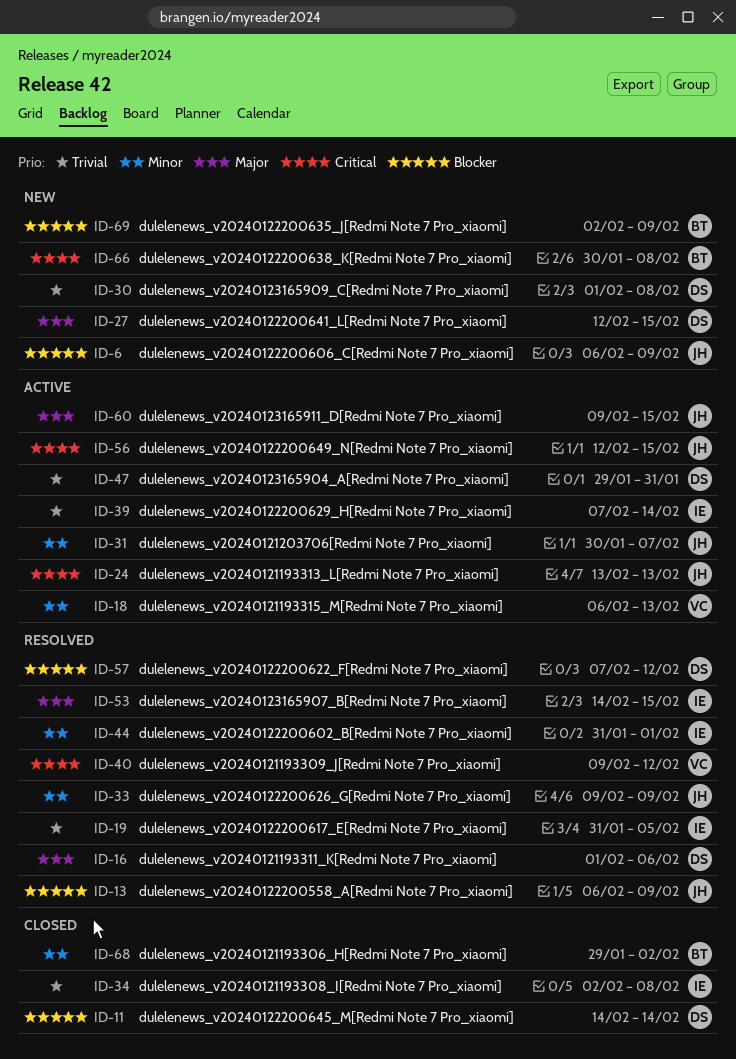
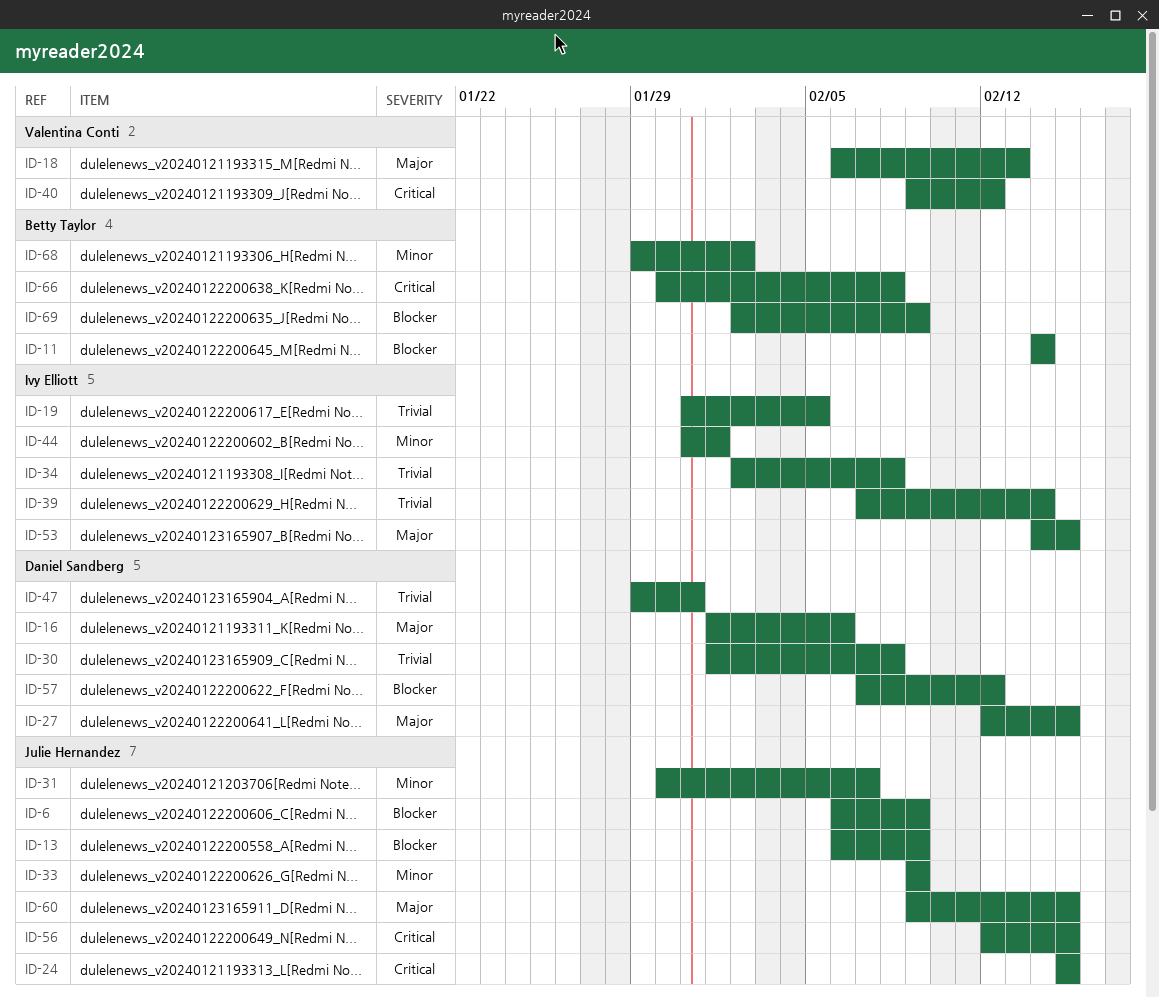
ID-11, owner: Daniel Sandberg -> Betty Taylor
ID-18, priority: Minor -> Major
ID-24, start: Feb 13 -> Feb 15
ID-24, due: Feb 13 -> Feb 15

